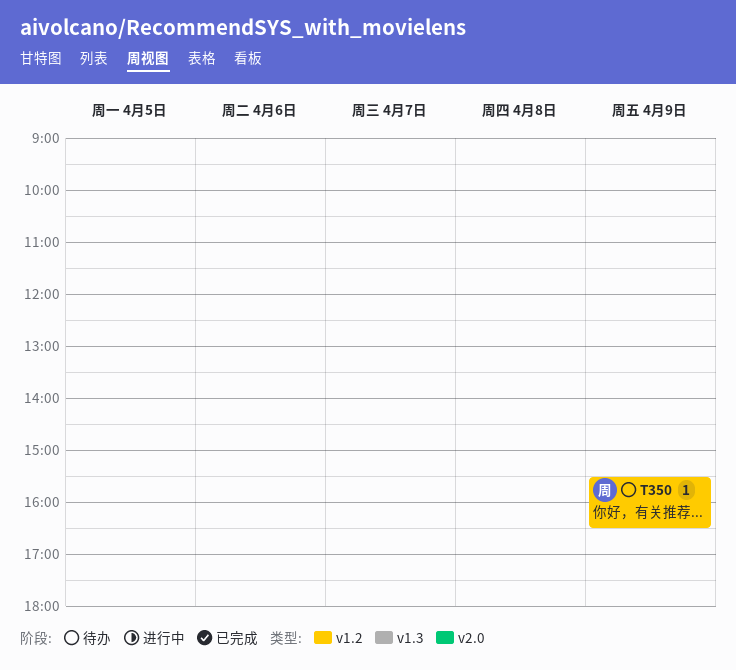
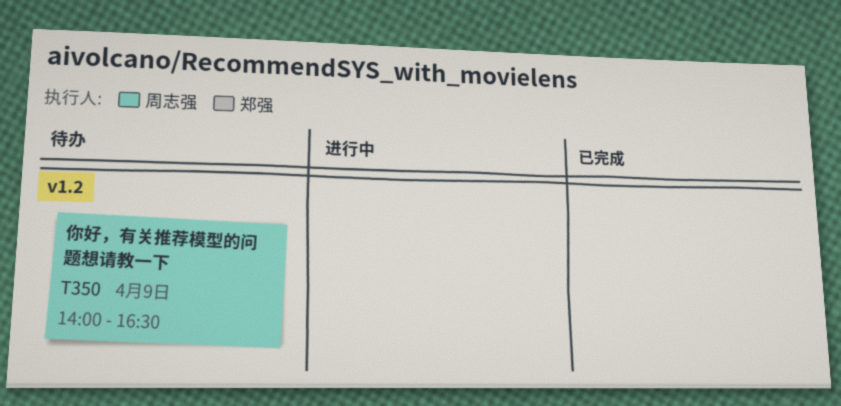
T350, begins: 15:30 -> 14:00

